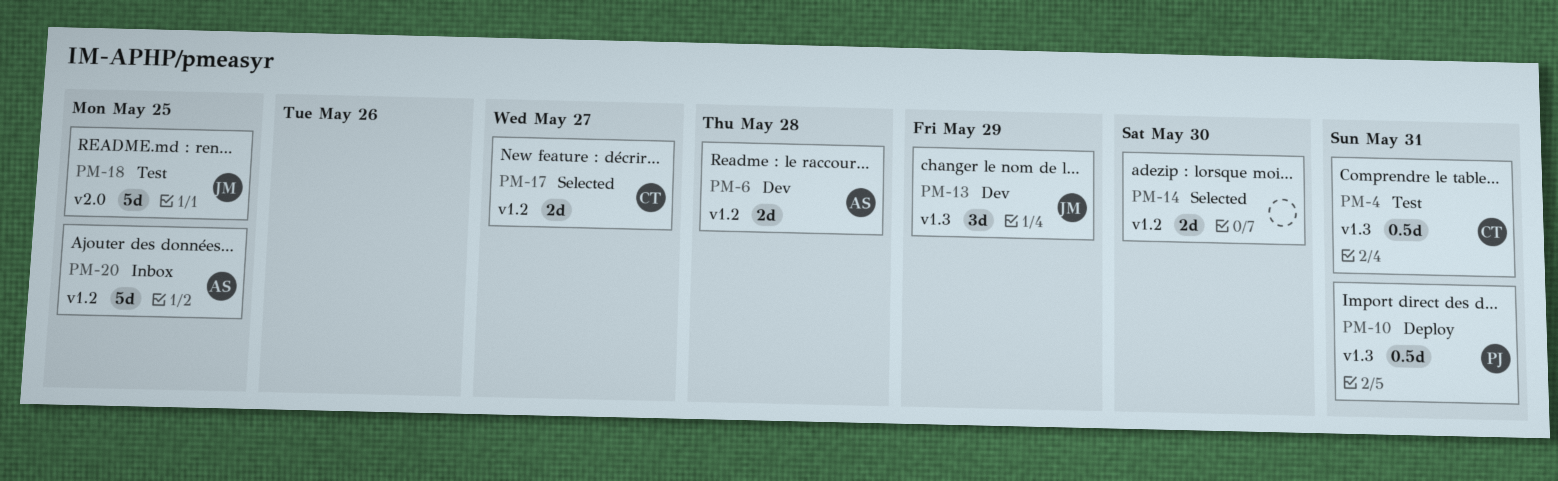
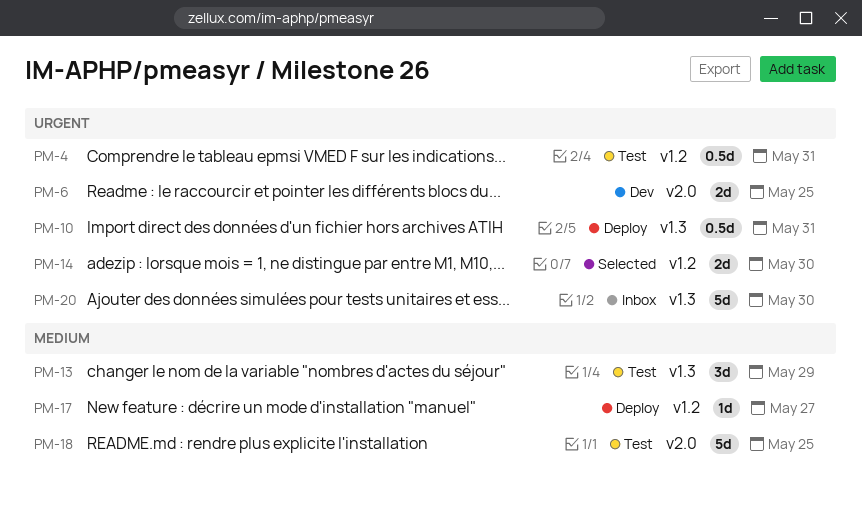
PM-4, label: v1.3 -> v1.2
PM-6, label: v1.2 -> v2.0
PM-6, due: May 28 -> May 25
PM-13, status: Dev -> Test
PM-17, status: Selected -> Deploy
PM-17, estimate: 2d -> 1d
PM-20, label: v1.2 -> v1.3
PM-20, due: May 25 -> May 30

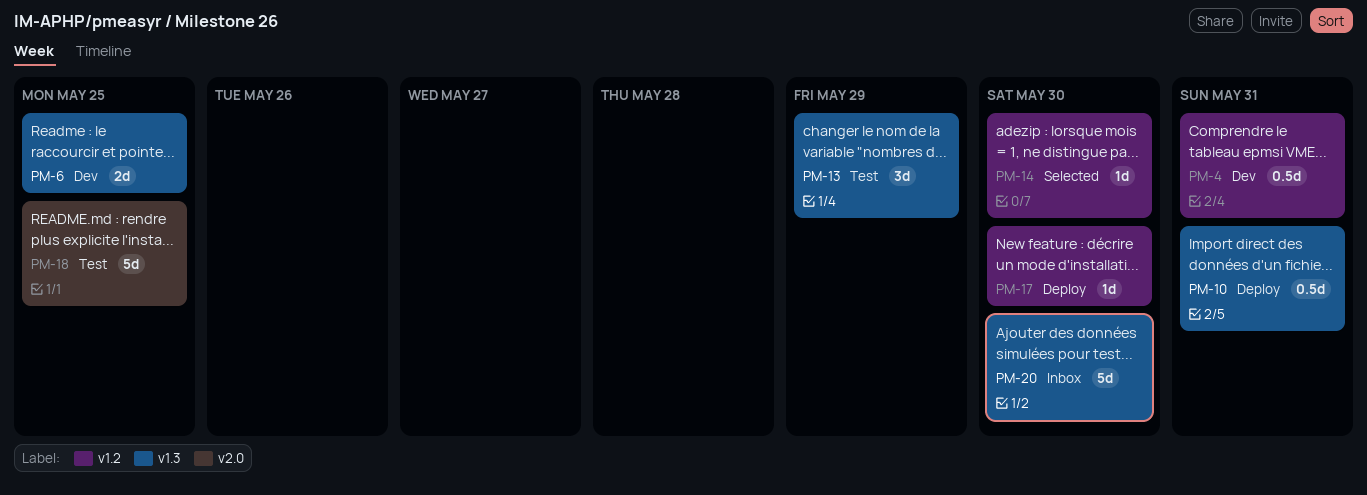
PM-4, status: Test -> Dev
PM-6, label: v2.0 -> v1.3
PM-14, estimate: 2d -> 1d
PM-17, due: May 27 -> May 30

